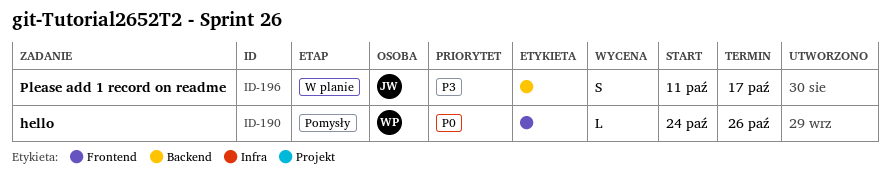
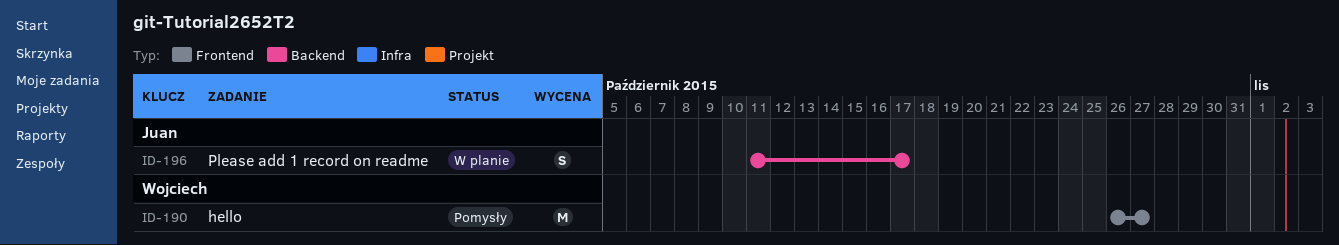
ID-190, estimate: L -> M
ID-190, start: Oct 24 -> Oct 26
ID-190, due: Oct 26 -> Oct 27

